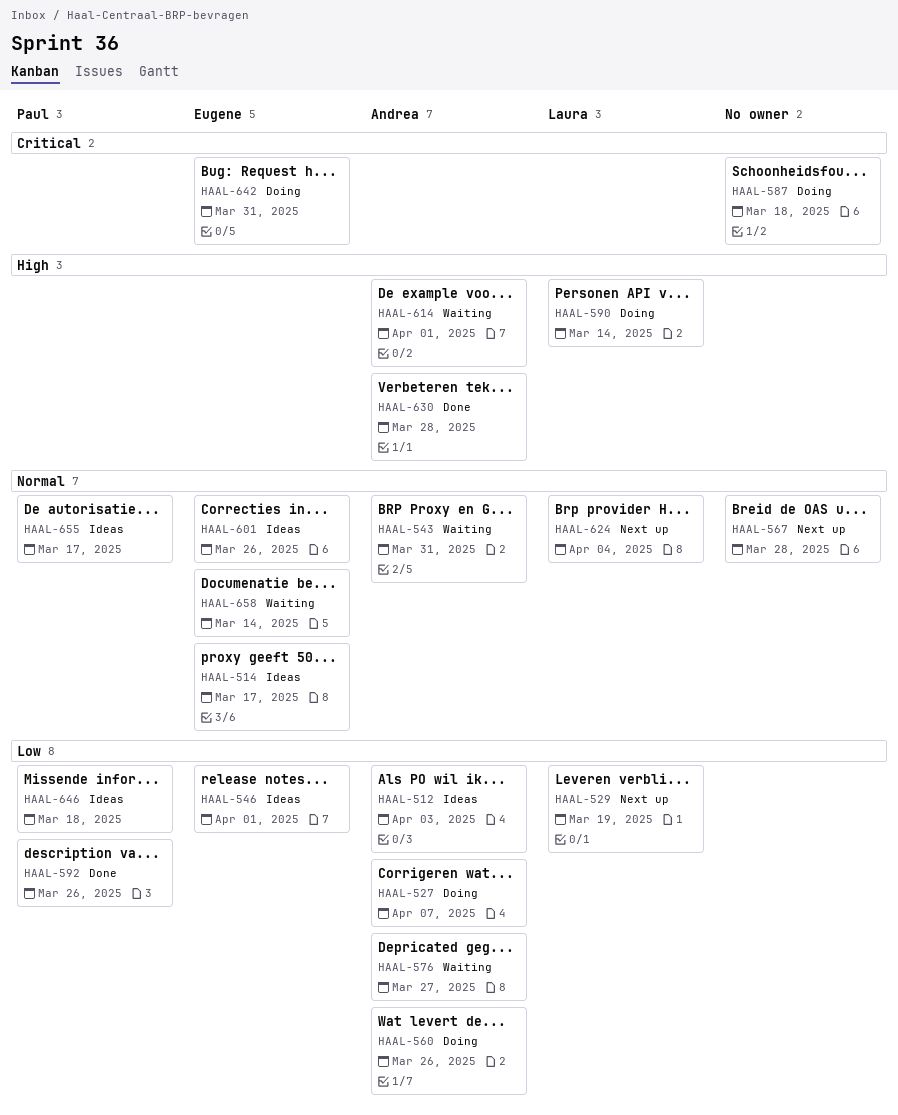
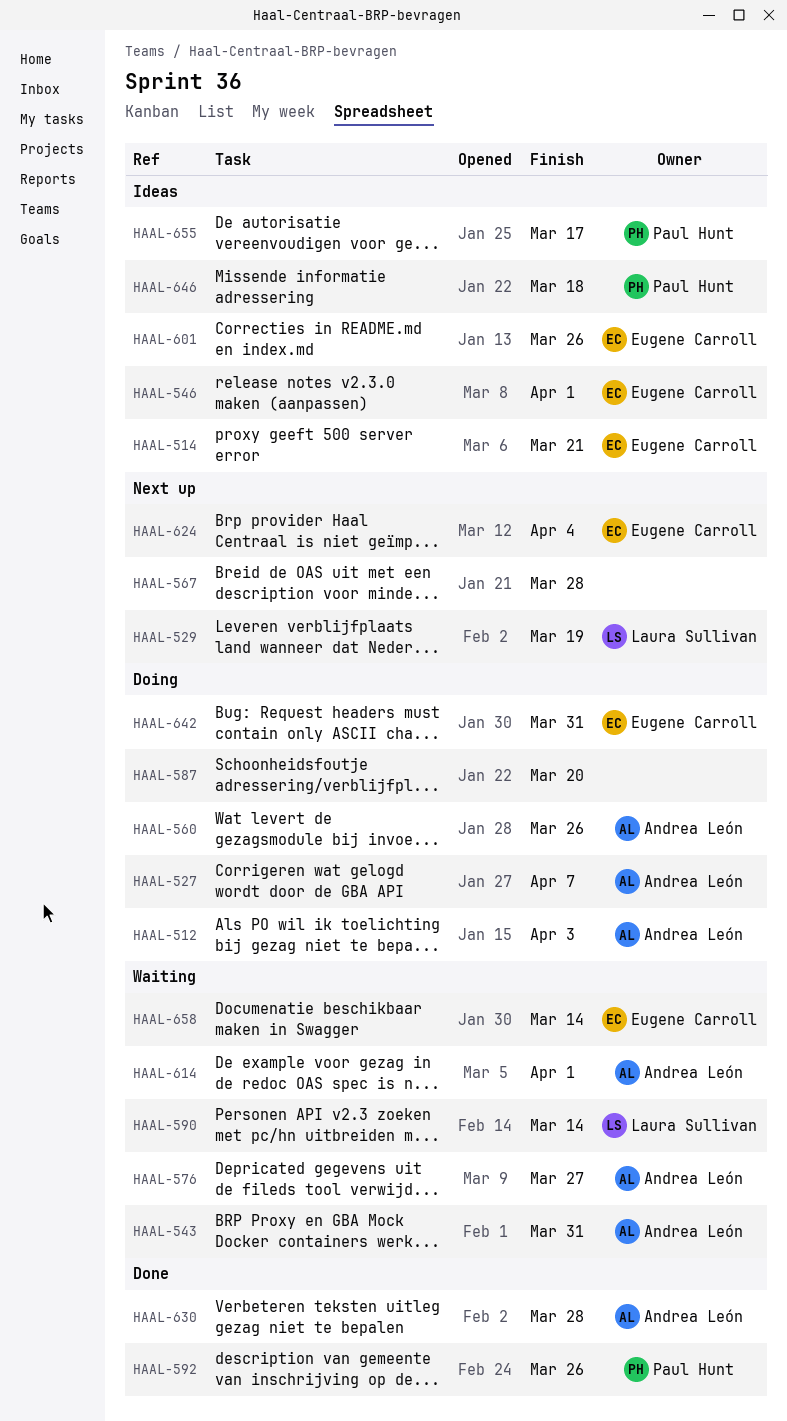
HAAL-512, status: Ideas -> Doing
HAAL-514, due: Mar 17 -> Mar 21
HAAL-587, due: Mar 18 -> Mar 20
HAAL-590, status: Doing -> Waiting
HAAL-624, owner: Laura Sullivan -> Eugene Carroll

